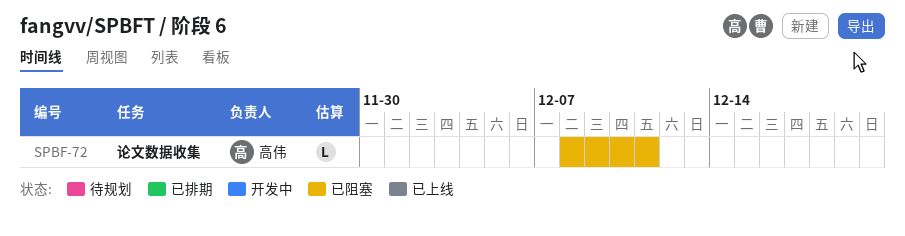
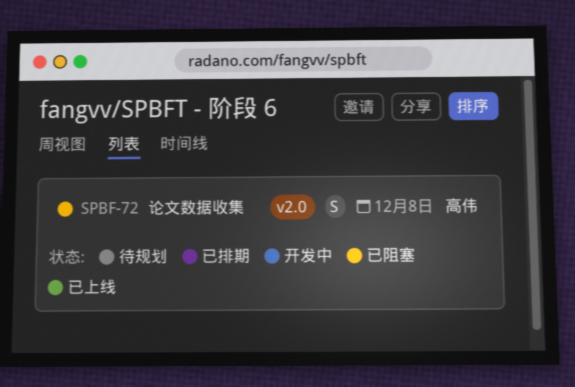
SPBF-72, estimate: L -> S
SPBF-72, due: Dec 11 -> Dec 8

